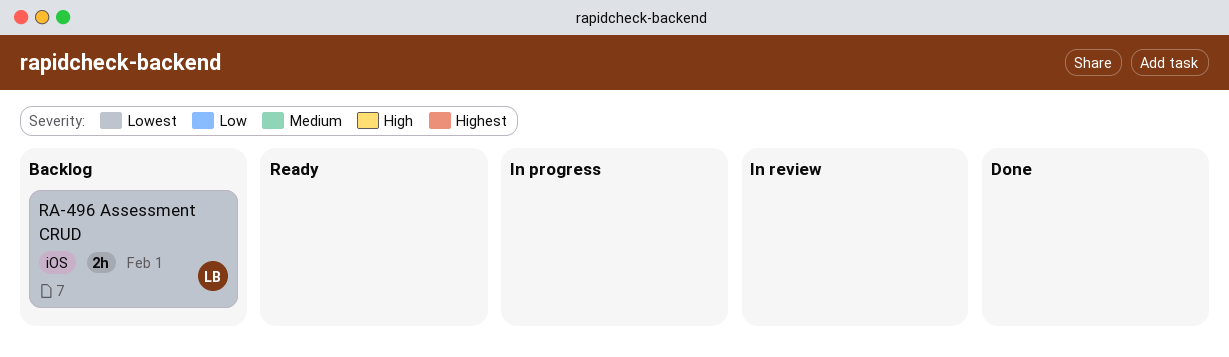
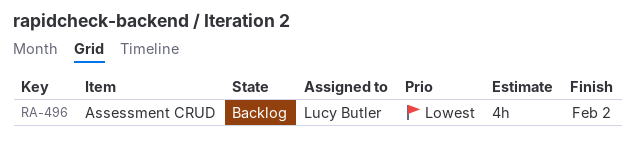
RA-496, estimate: 2h -> 4h
RA-496, due: Feb 1 -> Feb 2

